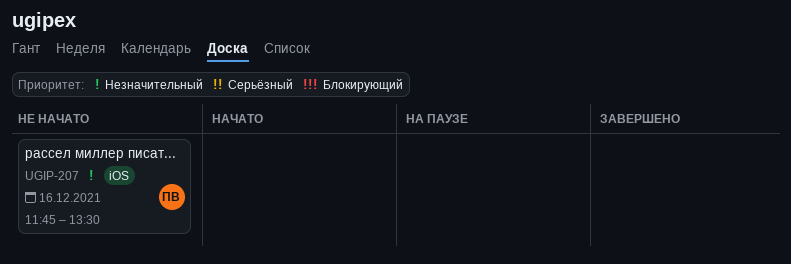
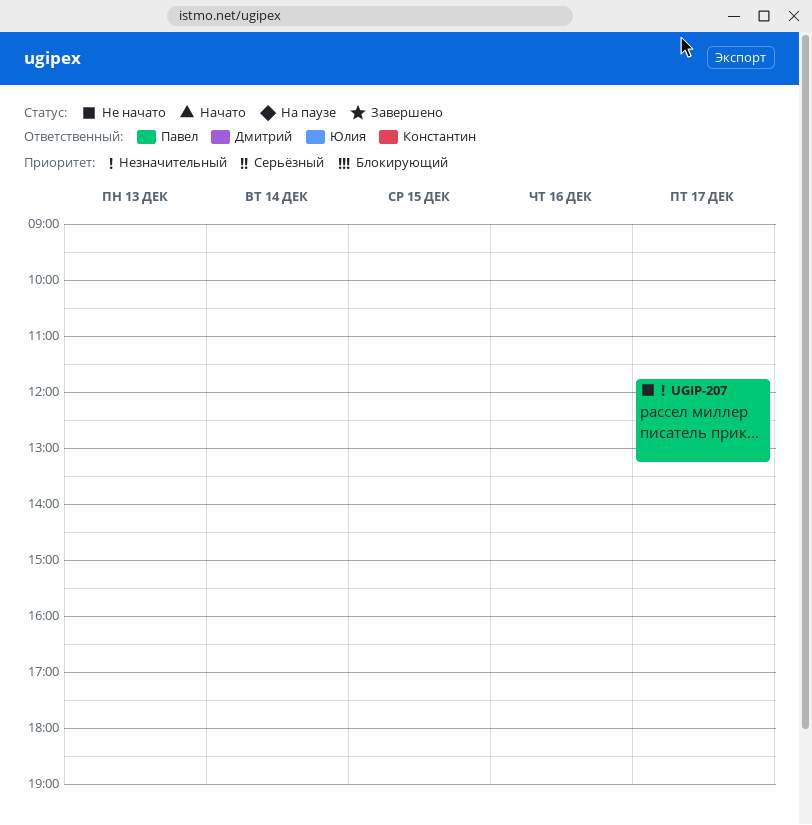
UGIP-207, day: Dec 16 -> Dec 17
UGIP-207, ends: 13:30 -> 13:15

